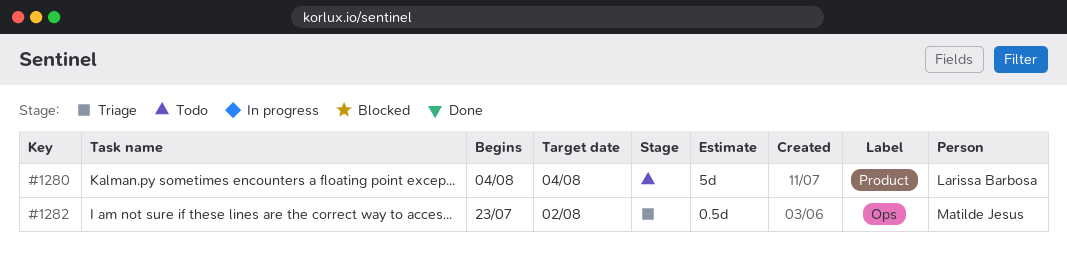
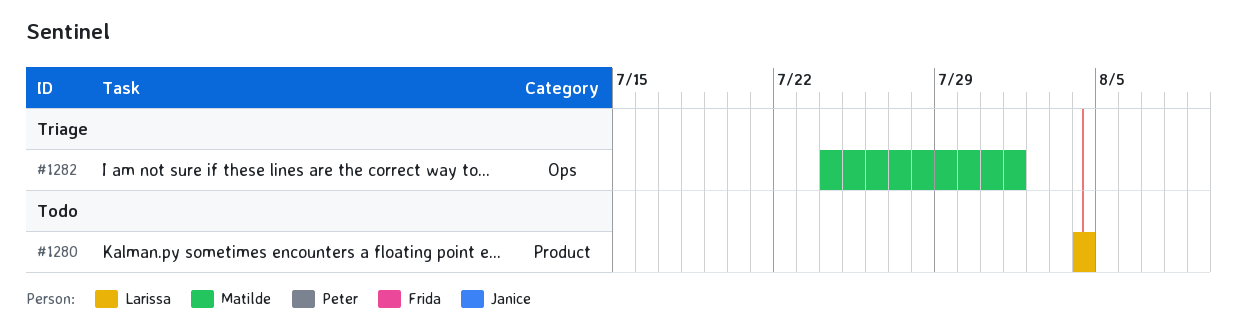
#1282, start: Jul 23 -> Jul 24
#1282, due: Aug 2 -> Aug 1

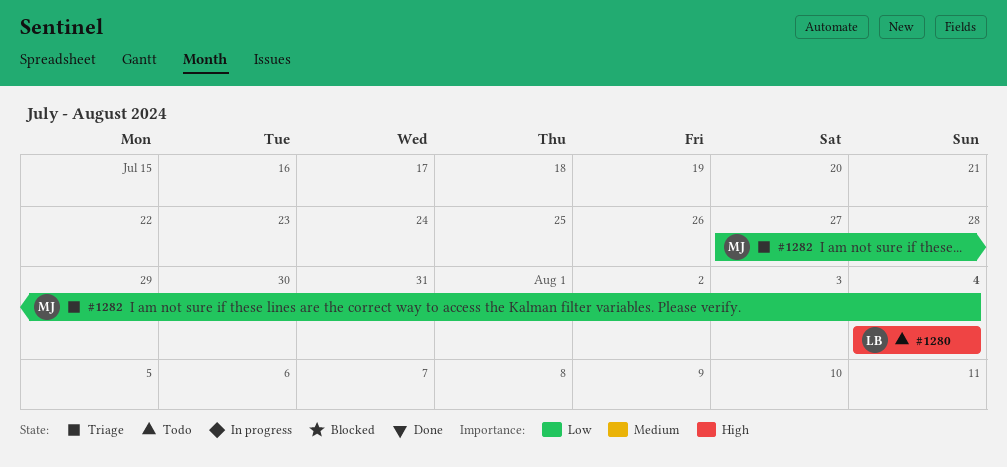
#1282, start: Jul 24 -> Jul 27
#1282, due: Aug 1 -> Aug 4

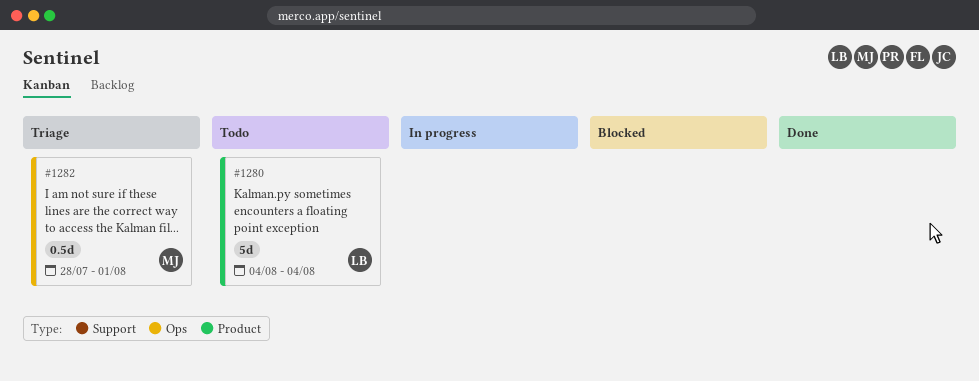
#1282, start: Jul 27 -> Jul 28
#1282, due: Aug 4 -> Aug 1

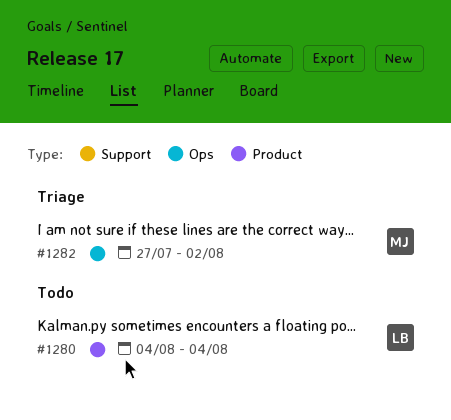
#1282, start: Jul 28 -> Jul 27
#1282, due: Aug 1 -> Aug 2

